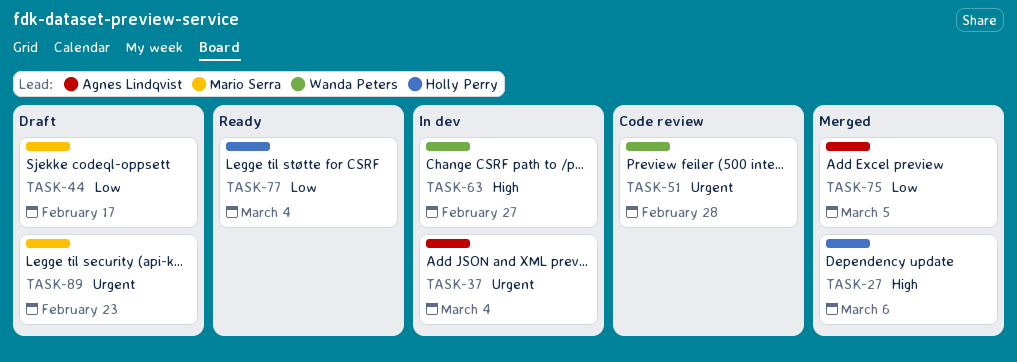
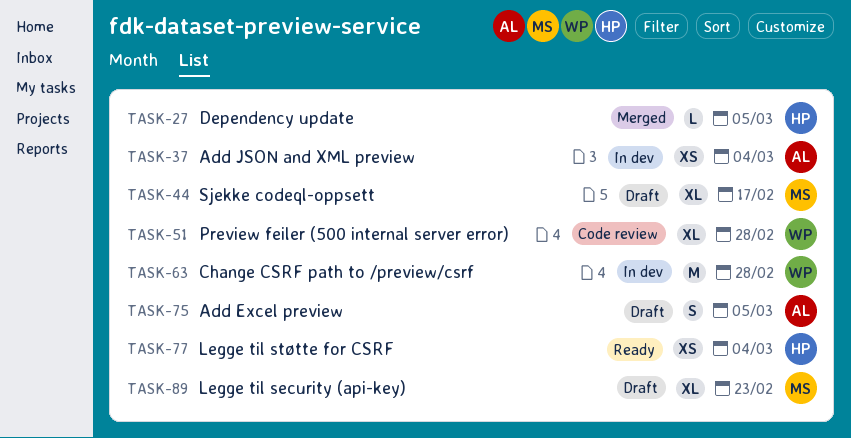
TASK-27, due: Mar 6 -> Mar 5
TASK-63, due: Feb 27 -> Feb 28
TASK-75, status: Merged -> Draft

